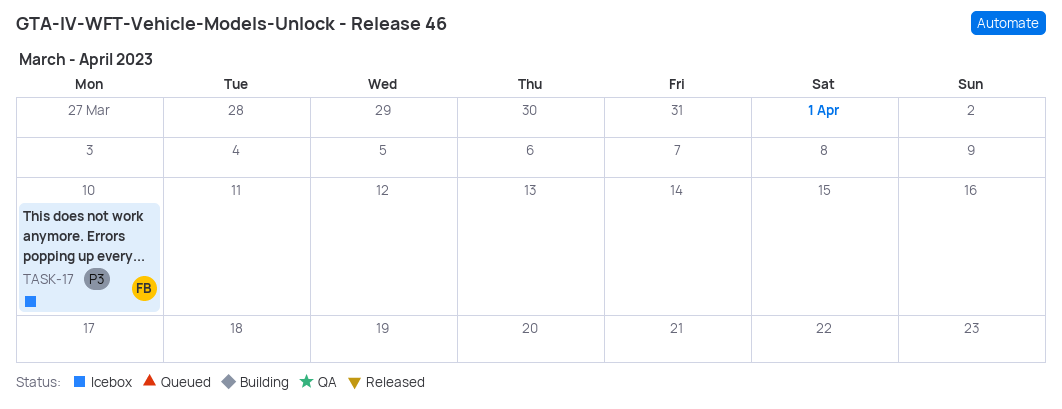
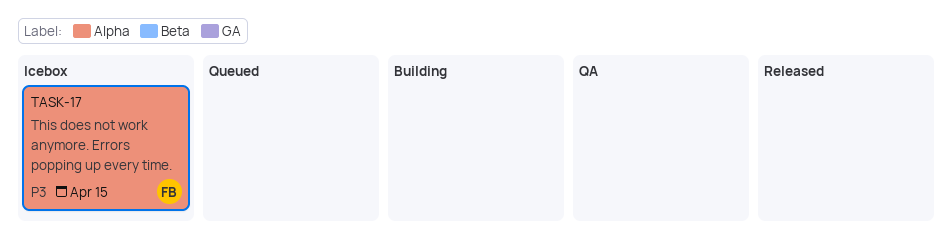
TASK-17, due: Apr 10 -> Apr 15

